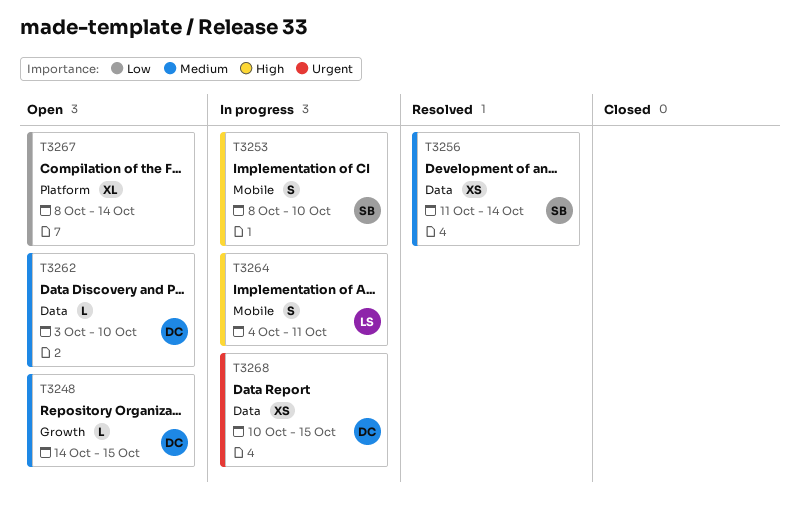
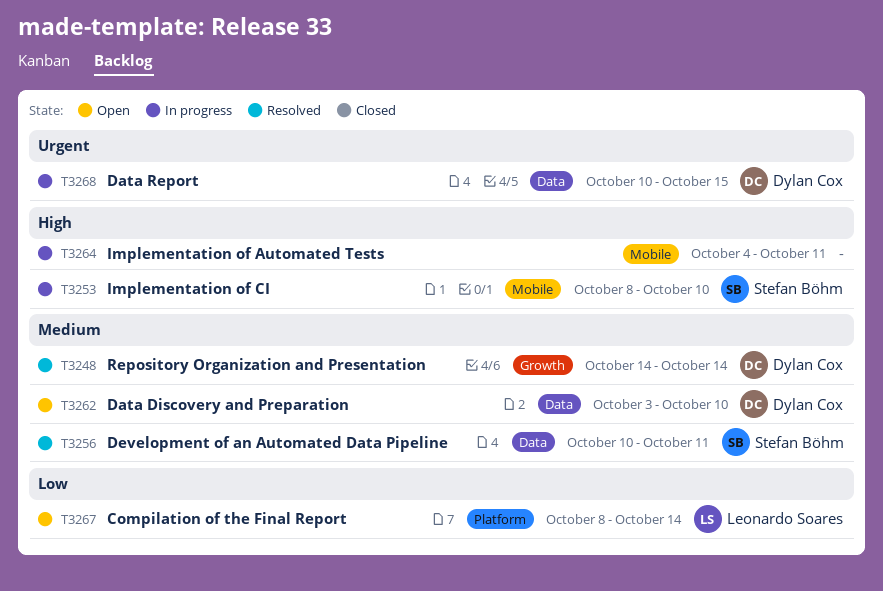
T3248, status: Open -> Resolved
T3248, due: Oct 15 -> Oct 14
T3256, start: Oct 11 -> Oct 10
T3256, due: Oct 14 -> Oct 11
T3264, owner: Leonardo Soares -> none
T3267, owner: none -> Leonardo Soares

